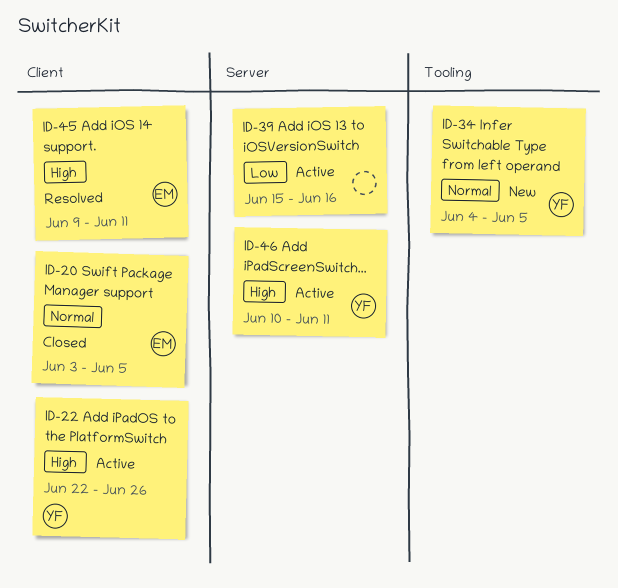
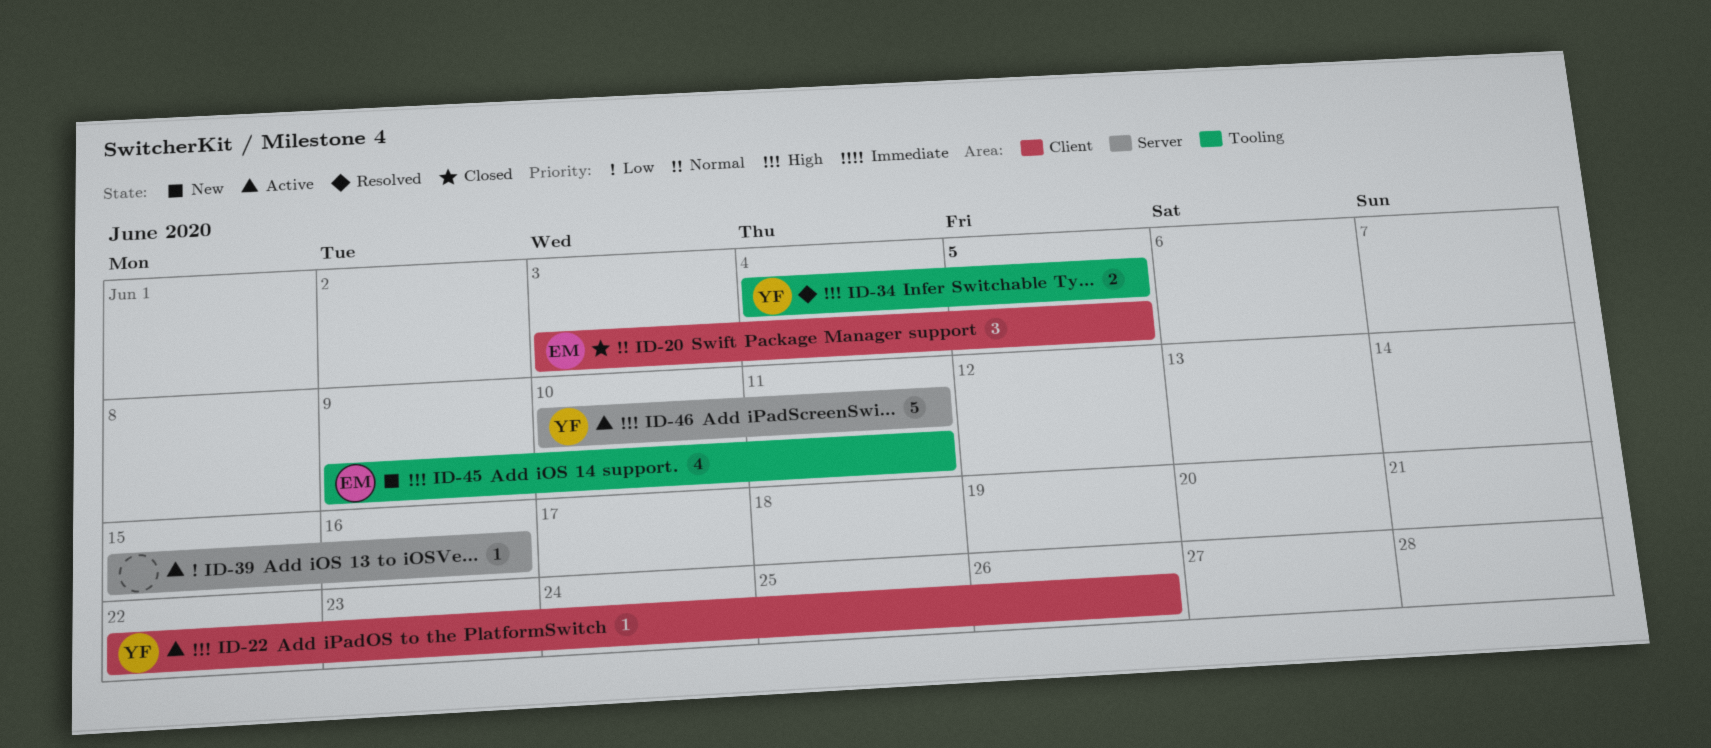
ID-34, status: New -> Resolved
ID-34, priority: Normal -> High
ID-45, status: Resolved -> New
ID-45, label: Client -> Tooling

